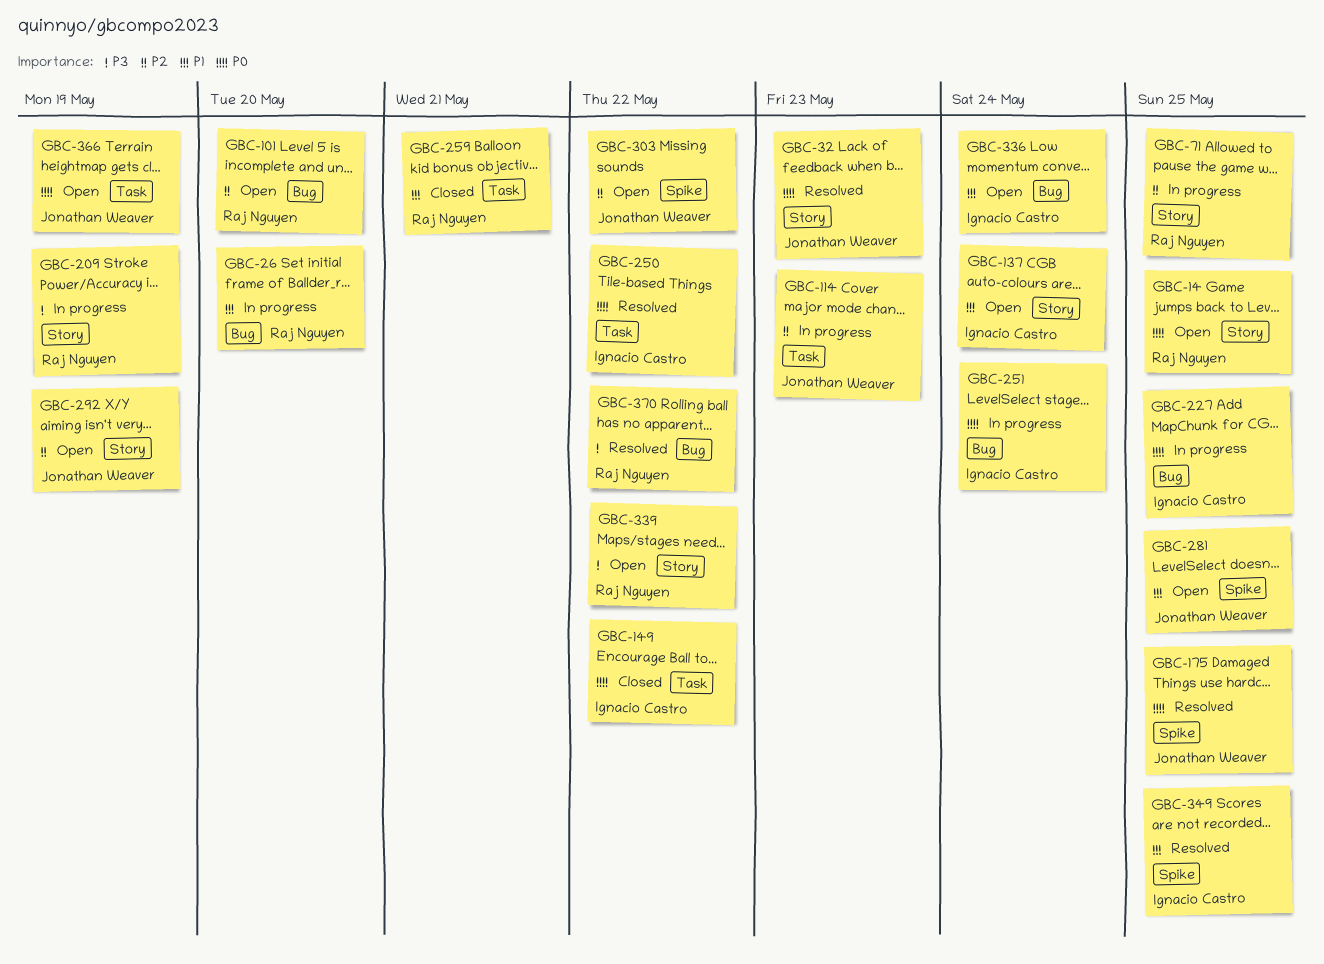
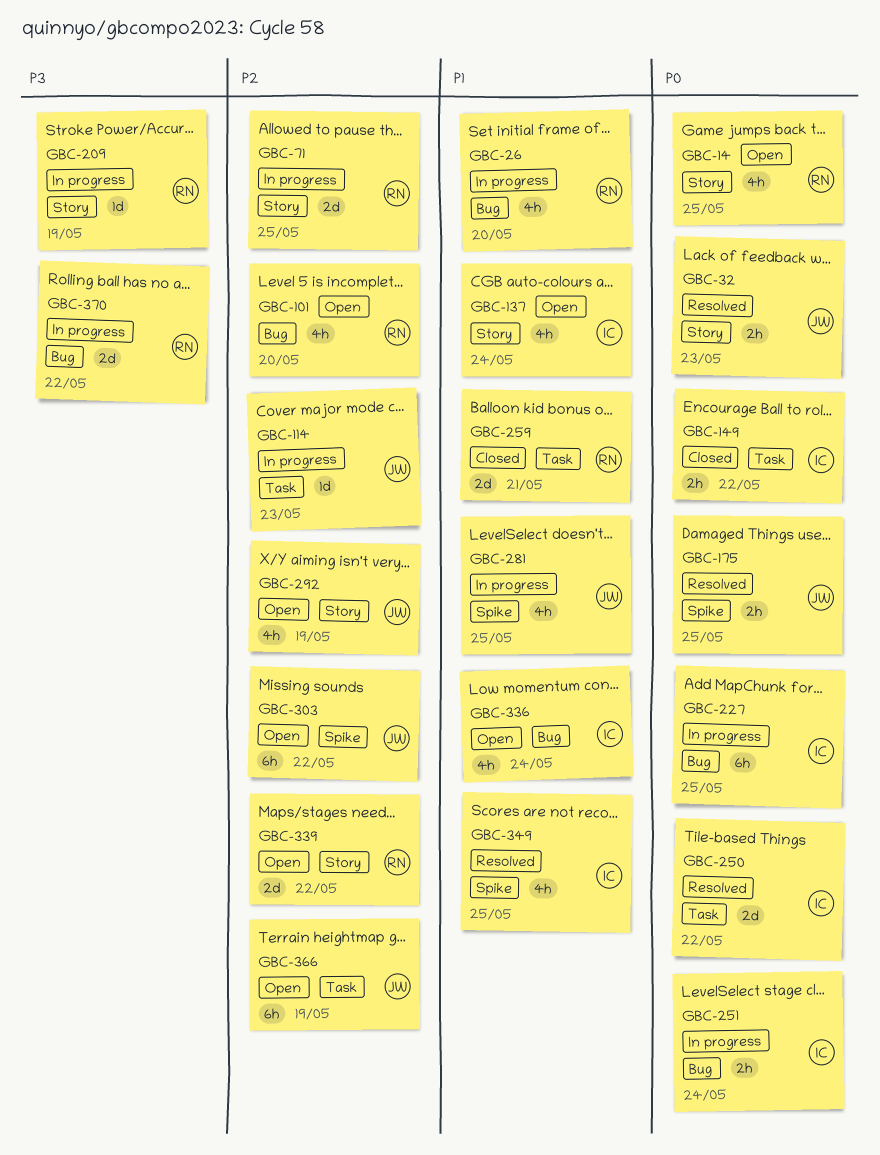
GBC-281, status: Open -> In progress
GBC-339, priority: P3 -> P2
GBC-366, priority: P0 -> P2
GBC-370, status: Resolved -> In progress

